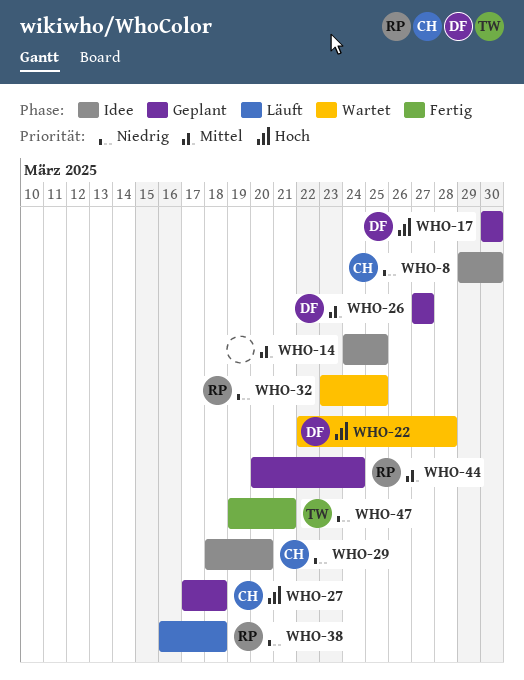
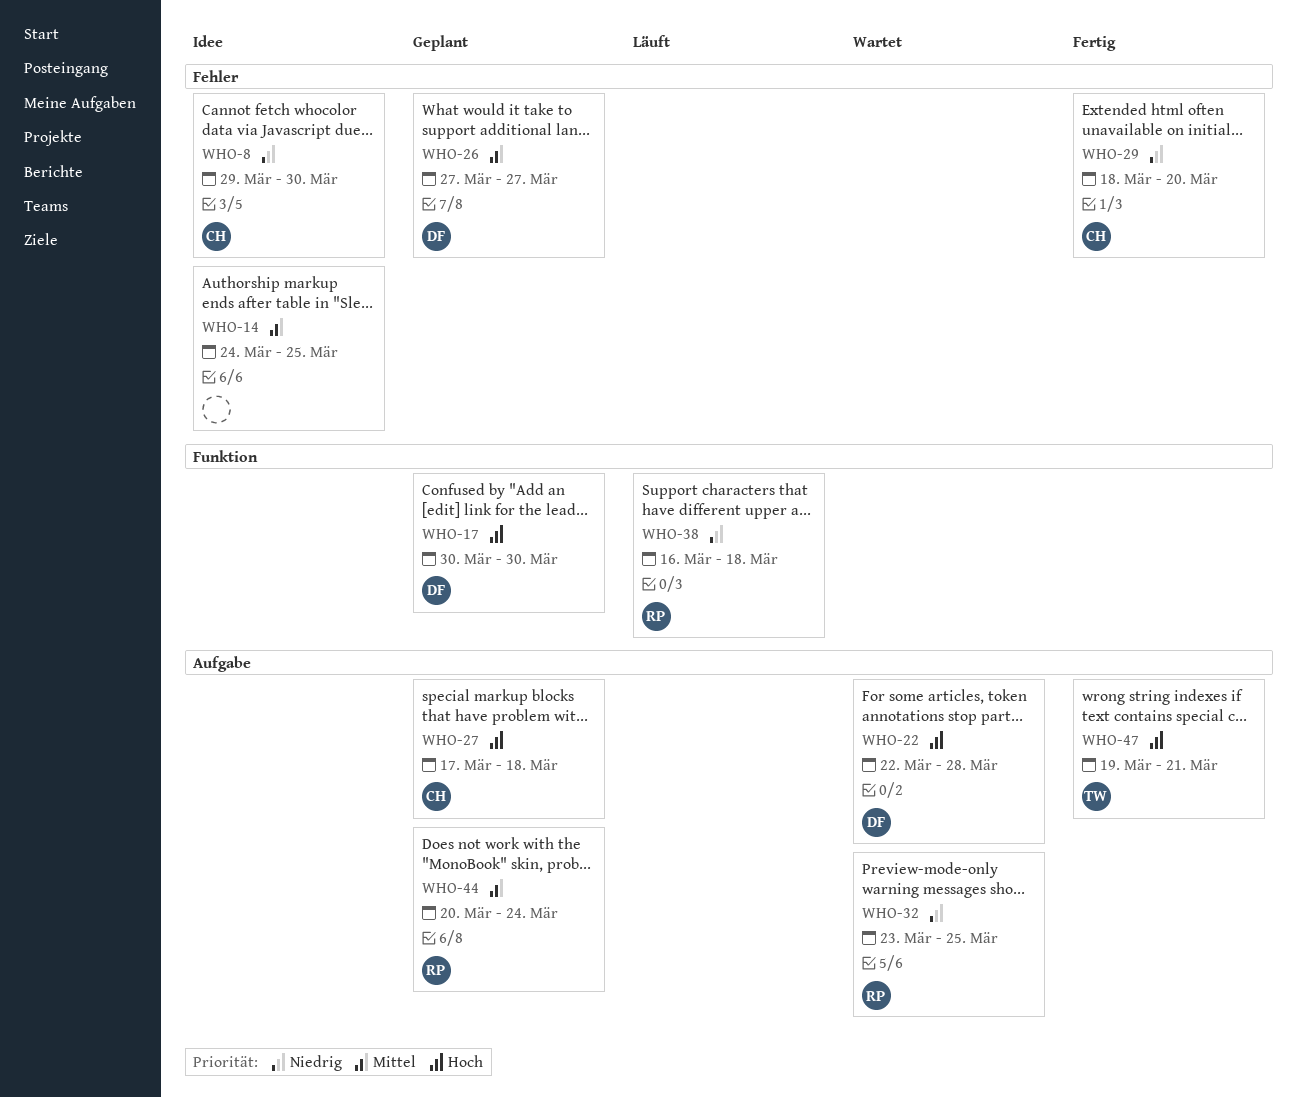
WHO-29, status: Idee -> Fertig
WHO-47, priority: Niedrig -> Hoch

